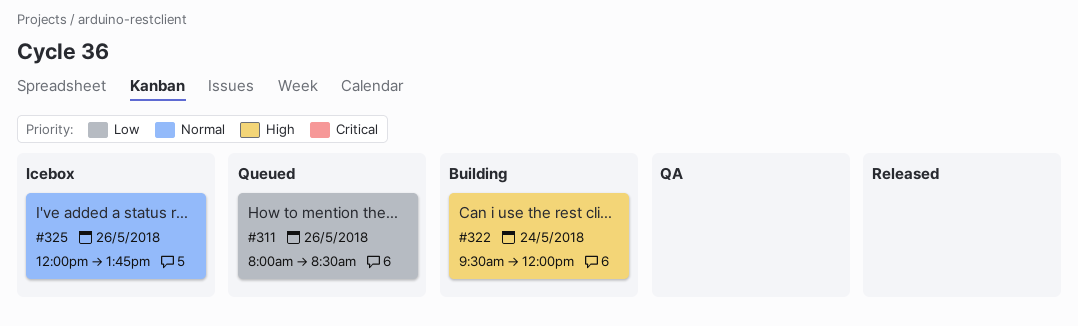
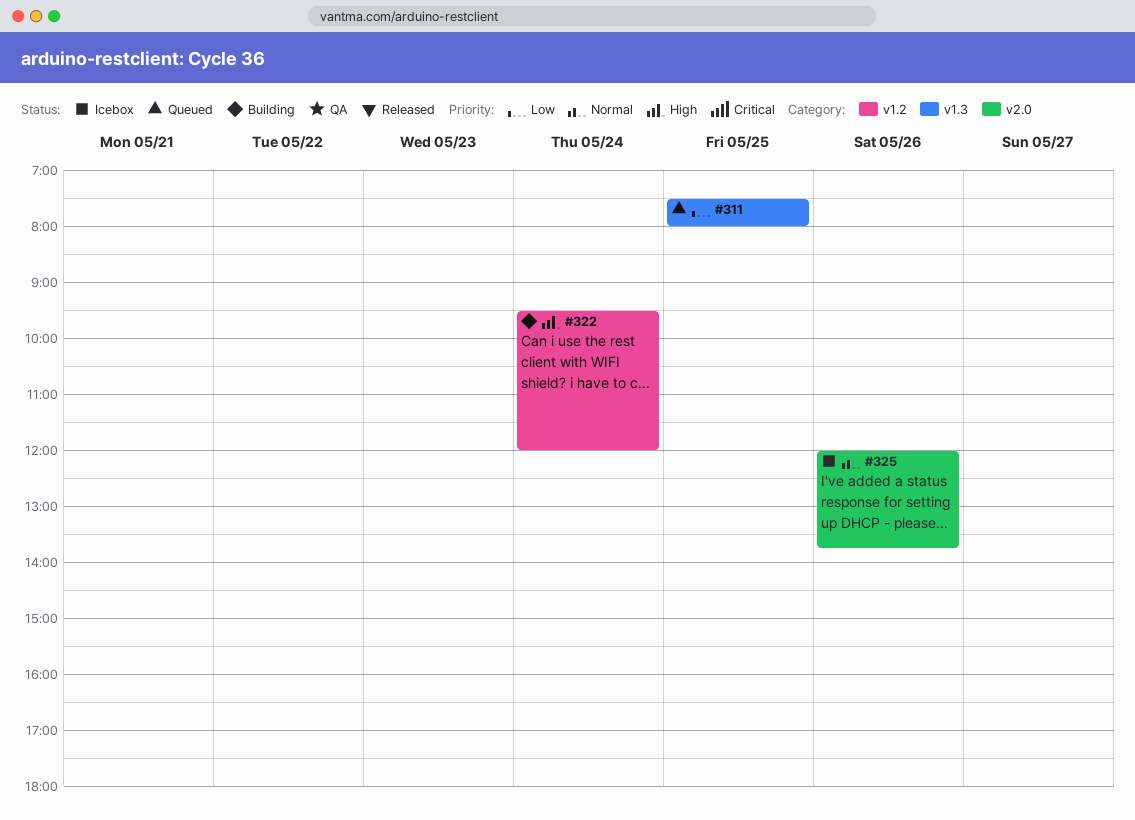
#311, day: May 26 -> May 25
#311, begins: 08:00 -> 07:30
#311, ends: 08:30 -> 08:00

